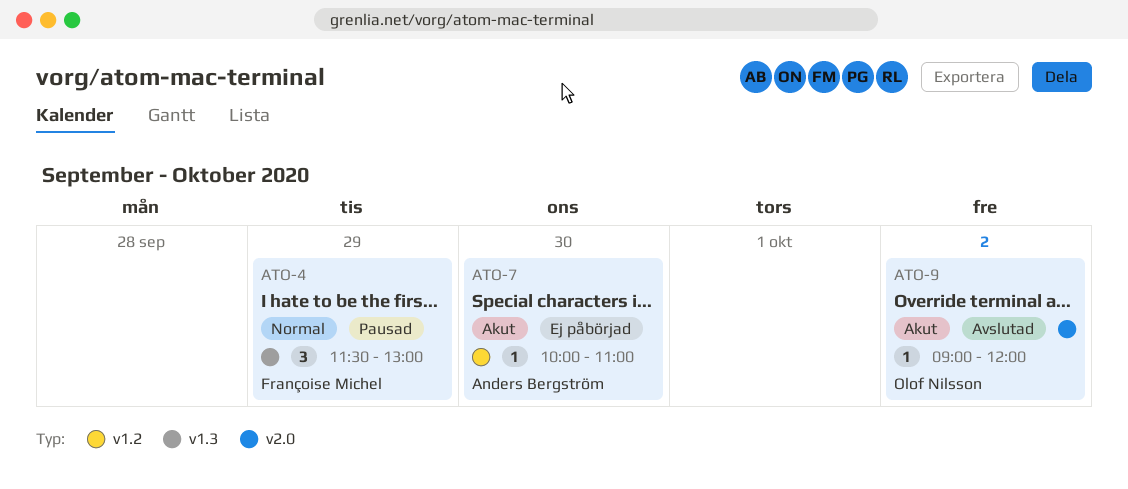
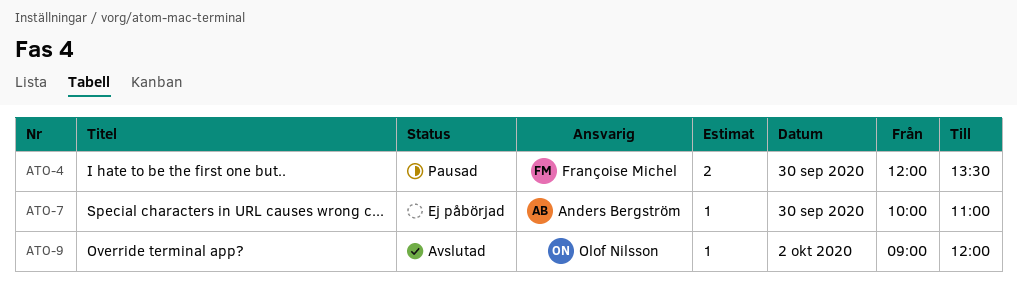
ATO-4, estimate: 3 -> 2
ATO-4, day: Sep 29 -> Sep 30
ATO-4, begins: 11:30 -> 12:00
ATO-4, ends: 13:00 -> 13:30

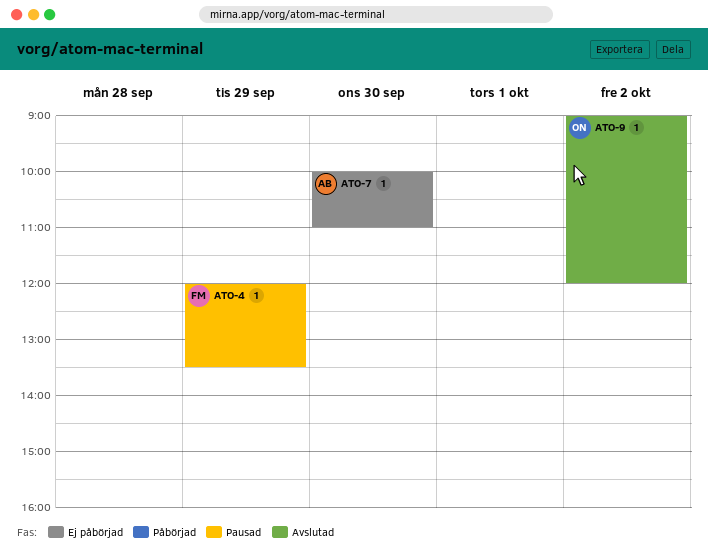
ATO-4, estimate: 2 -> 1
ATO-4, day: Sep 30 -> Sep 29

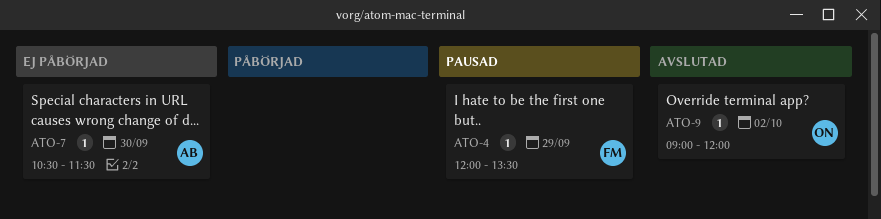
ATO-7, begins: 10:00 -> 10:30
ATO-7, ends: 11:00 -> 11:30

